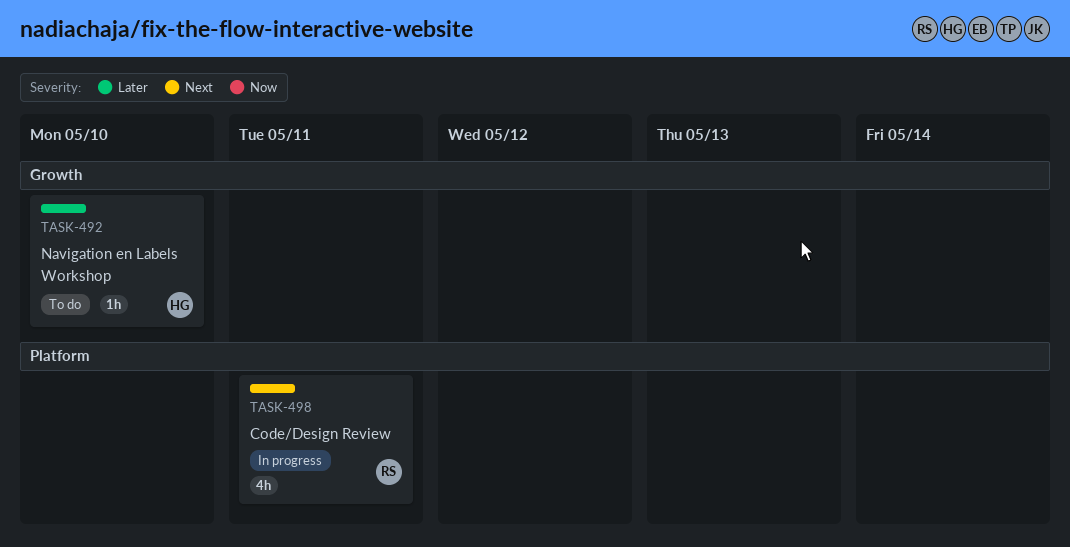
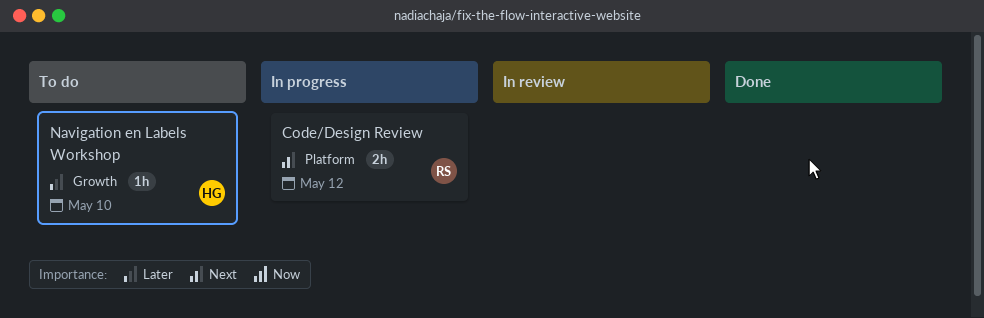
Code/Design Review, estimate: 4h -> 2h
Code/Design Review, due: May 11 -> May 12

